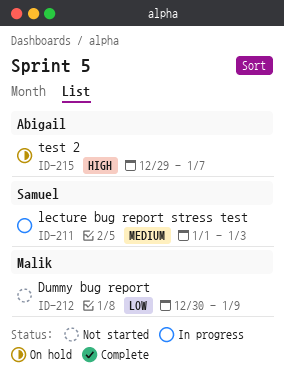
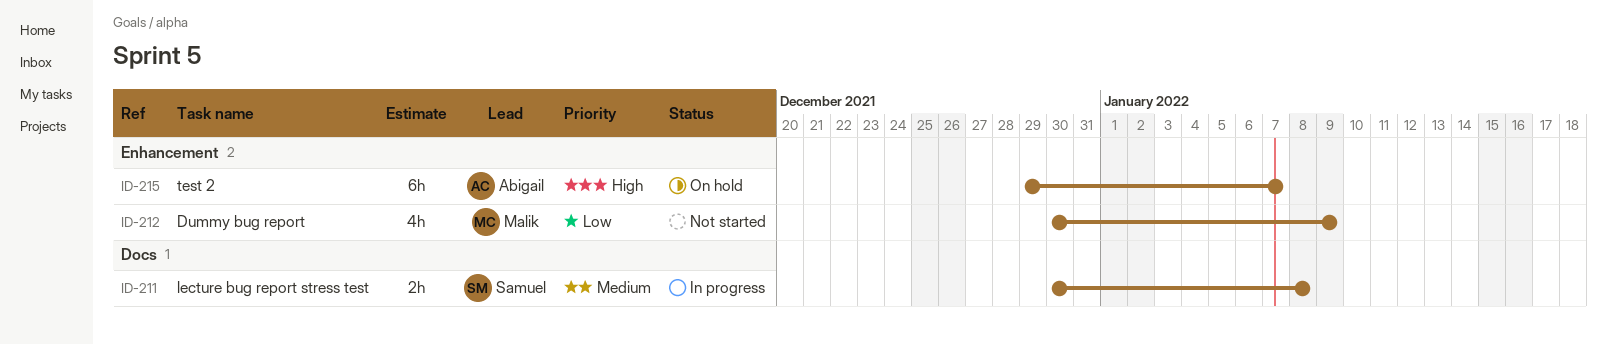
ID-211, start: Jan 1 -> Dec 30
ID-211, due: Jan 3 -> Jan 8

